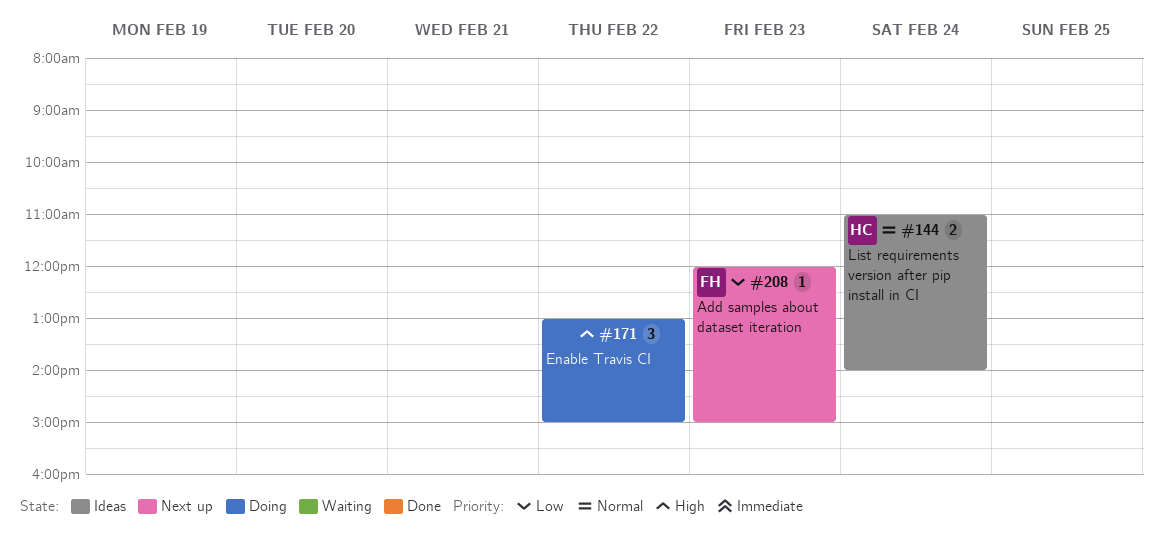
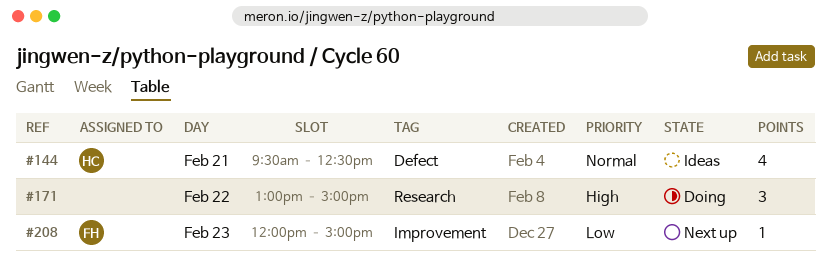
#144, estimate: 2 -> 4
#144, day: Feb 24 -> Feb 21
#144, begins: 11:00 -> 09:30
#144, ends: 14:00 -> 12:30

